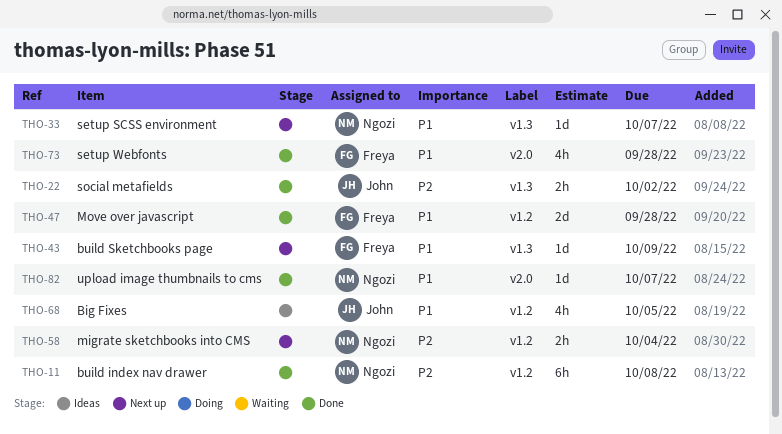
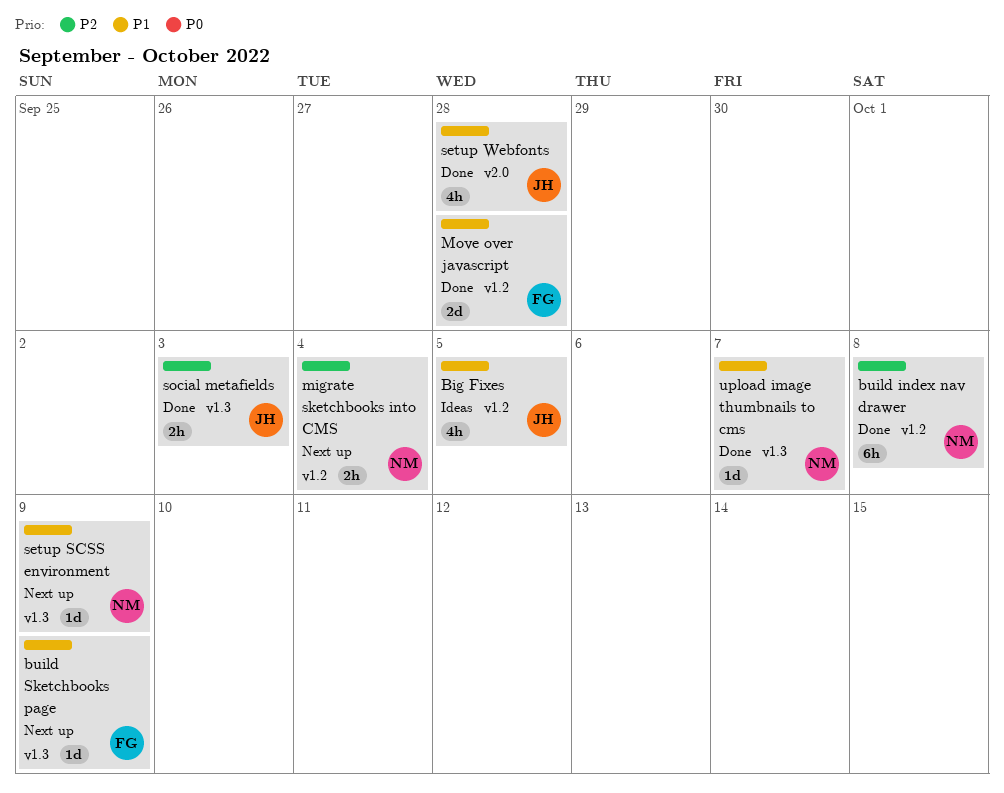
setup SCSS environment, due: Oct 7 -> Oct 9
setup Webfonts, owner: Freya -> John
social metafields, due: Oct 2 -> Oct 3
upload image thumbnails to cms, label: v2.0 -> v1.3

